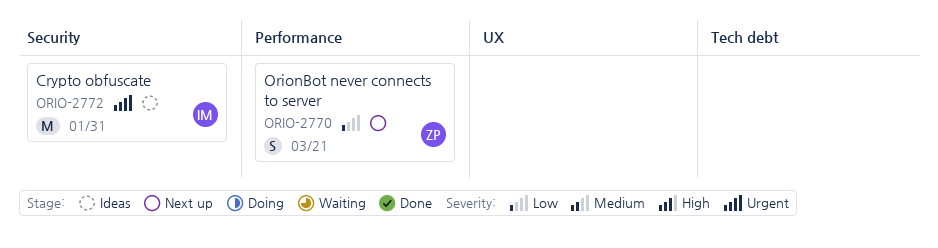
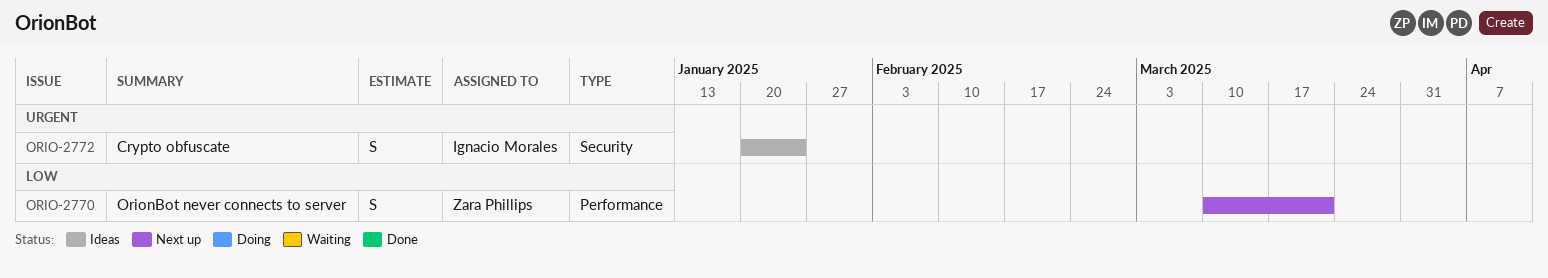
ORIO-2772, estimate: M -> S
ORIO-2772, due: Jan 31 -> Jan 24

